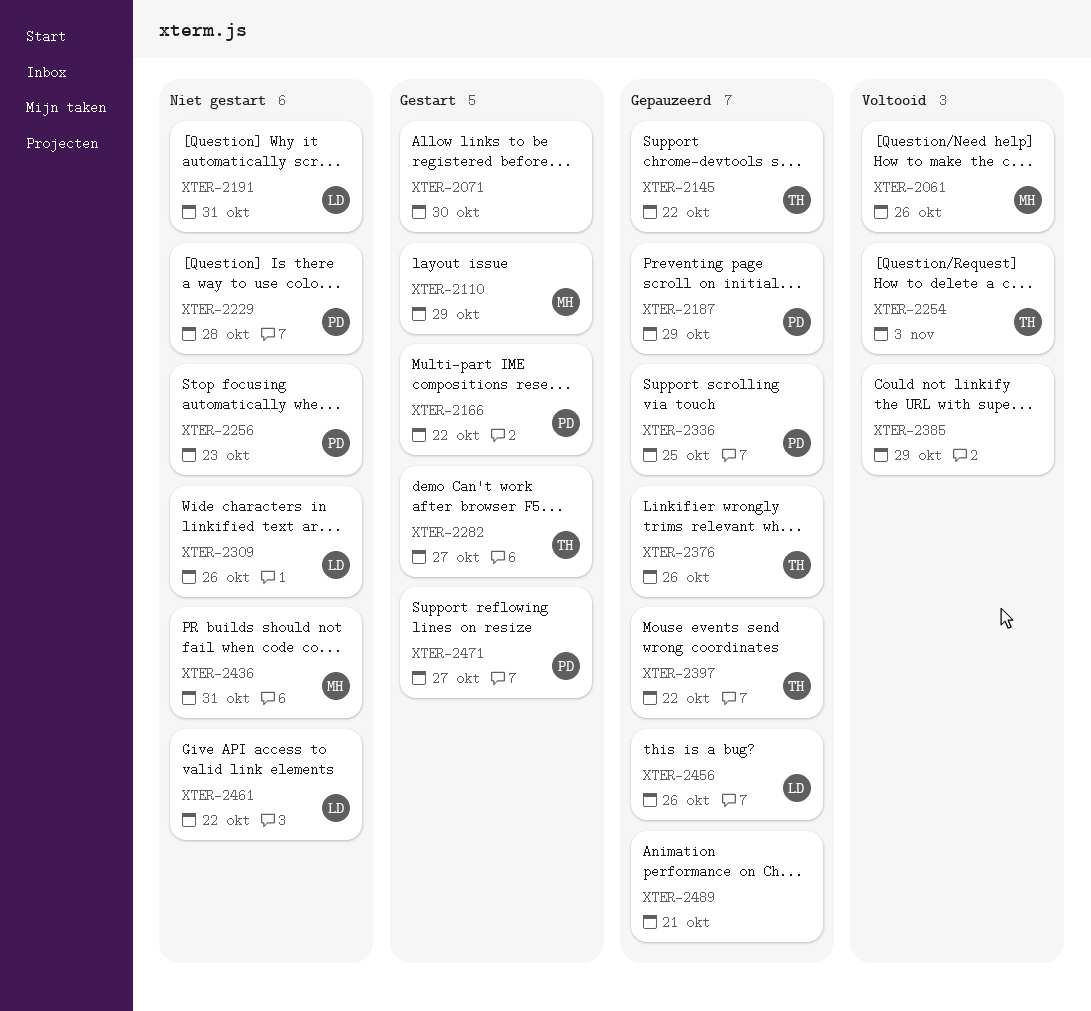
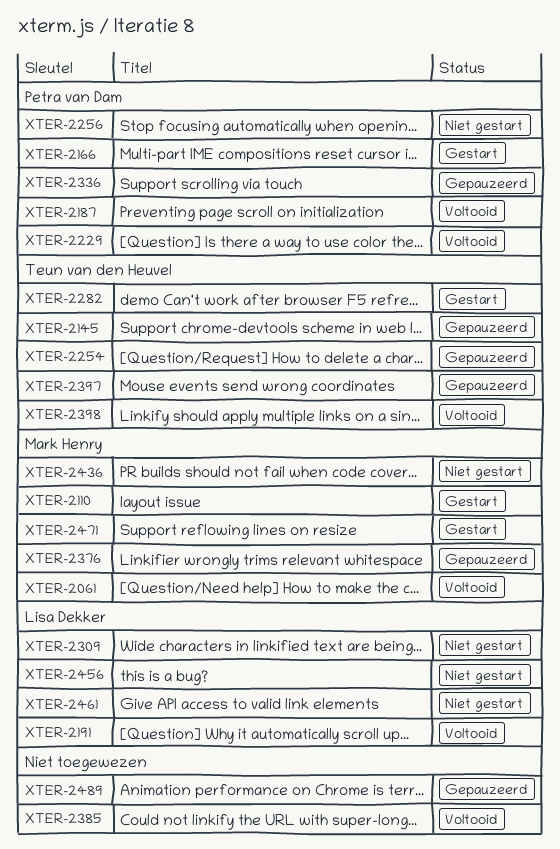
XTER-2071: present -> none
XTER-2187, status: Gepauzeerd -> Voltooid
XTER-2191, status: Niet gestart -> Voltooid
XTER-2229, status: Niet gestart -> Voltooid
XTER-2254, status: Voltooid -> Gepauzeerd
XTER-2376, owner: Teun van den Heuvel -> Mark Henry
XTER-2398: none -> present
XTER-2456, status: Gepauzeerd -> Niet gestart
XTER-2471, owner: Petra van Dam -> Mark Henry

